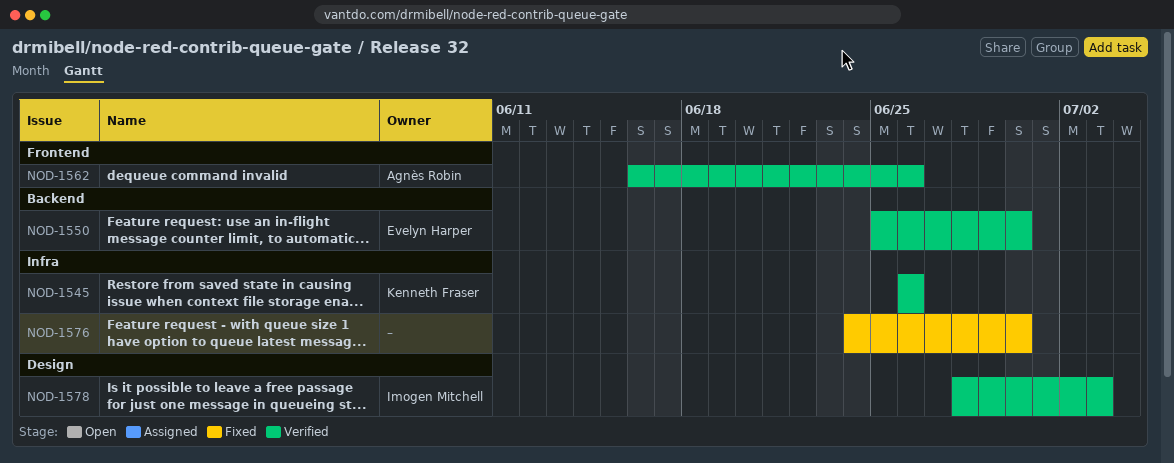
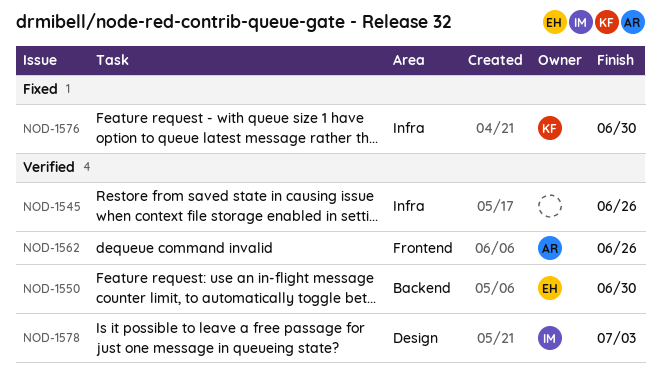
NOD-1545, owner: Kenneth Fraser -> none
NOD-1576, owner: none -> Kenneth Fraser

